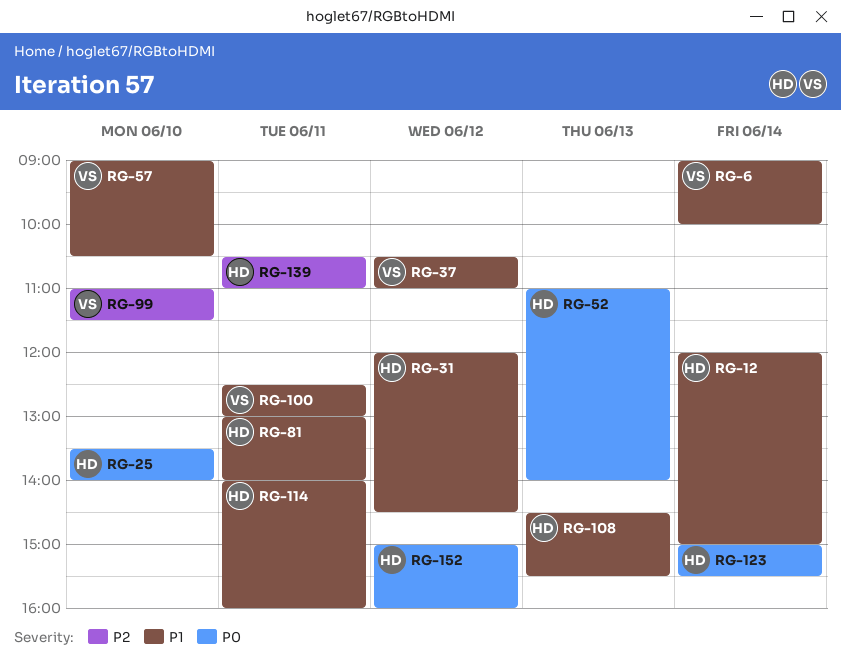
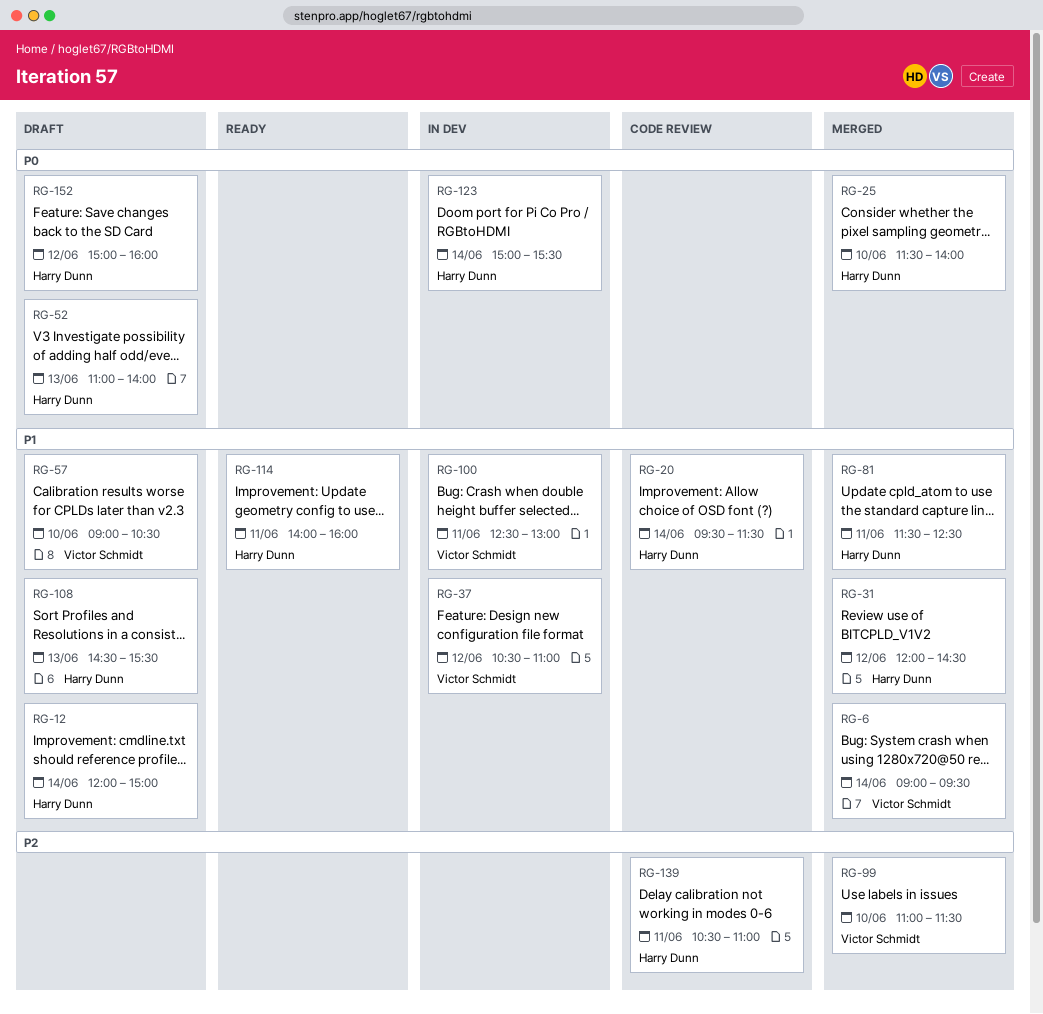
RG-6, ends: 10:00 -> 09:30
RG-20: none -> present
RG-25, begins: 13:30 -> 11:30
RG-81, begins: 13:00 -> 11:30
RG-81, ends: 14:00 -> 12:30

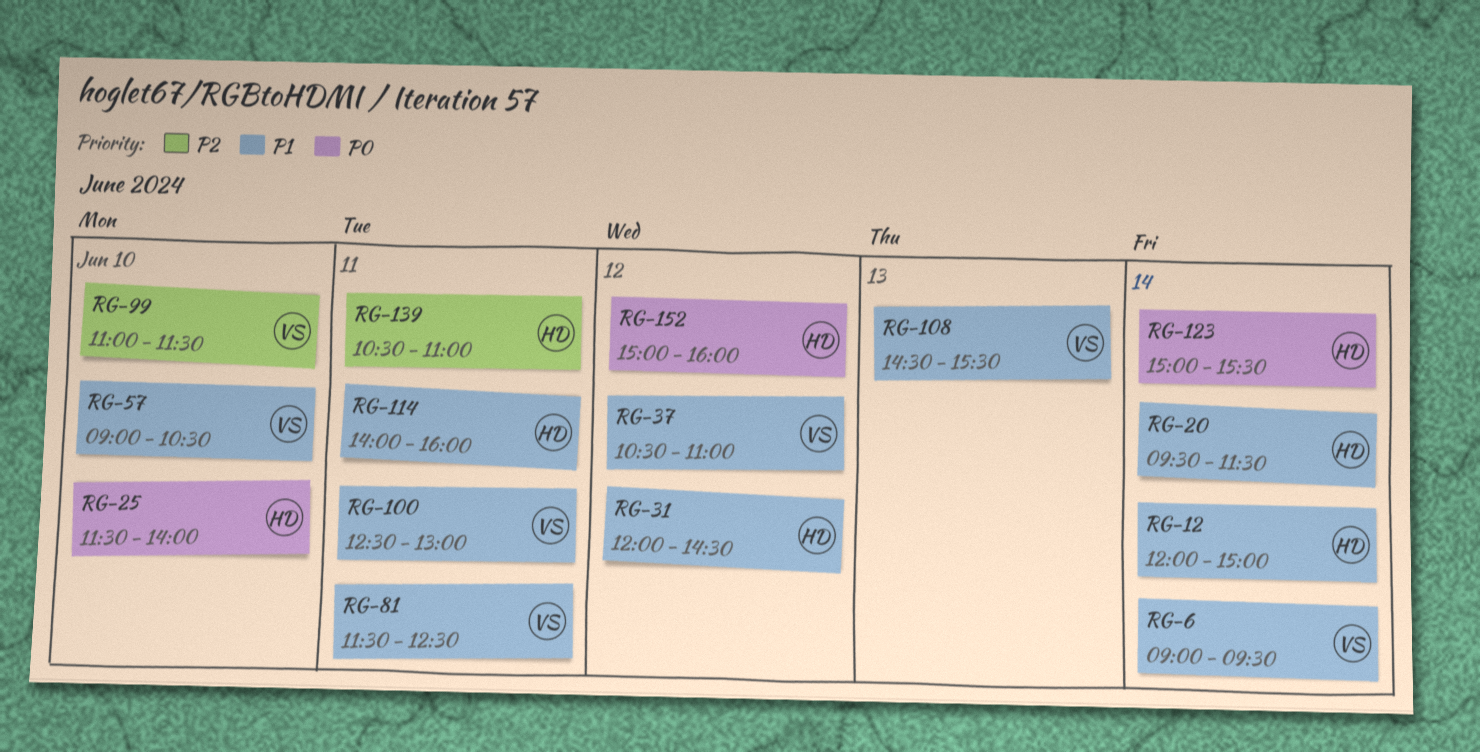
RG-52: present -> none
RG-81, owner: Harry Dunn -> Victor Schmidt
RG-108, owner: Harry Dunn -> Victor Schmidt

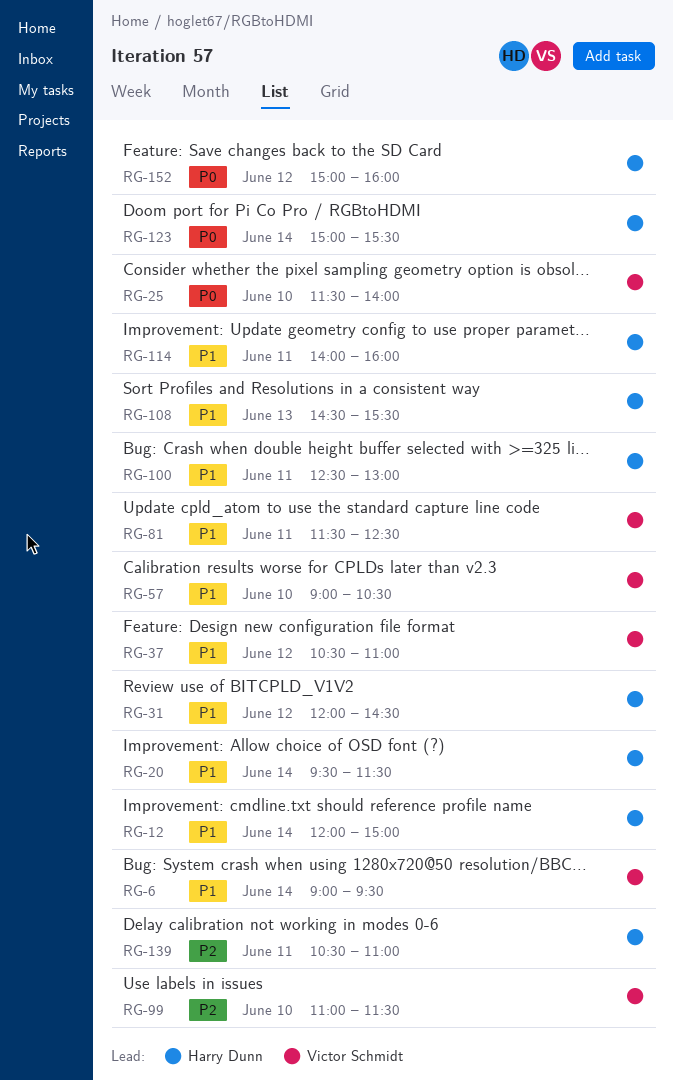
RG-25, owner: Harry Dunn -> Victor Schmidt
RG-100, owner: Victor Schmidt -> Harry Dunn
RG-108, owner: Victor Schmidt -> Harry Dunn

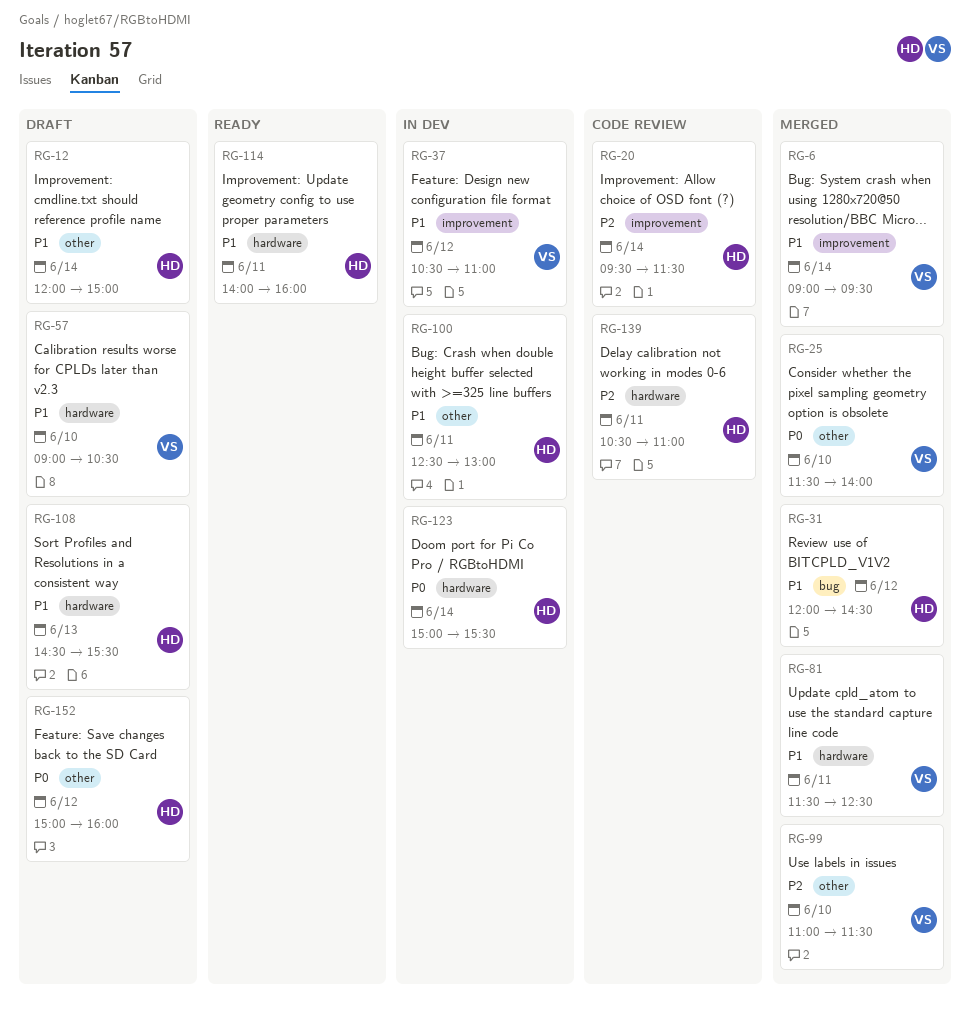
RG-20, priority: P1 -> P2

